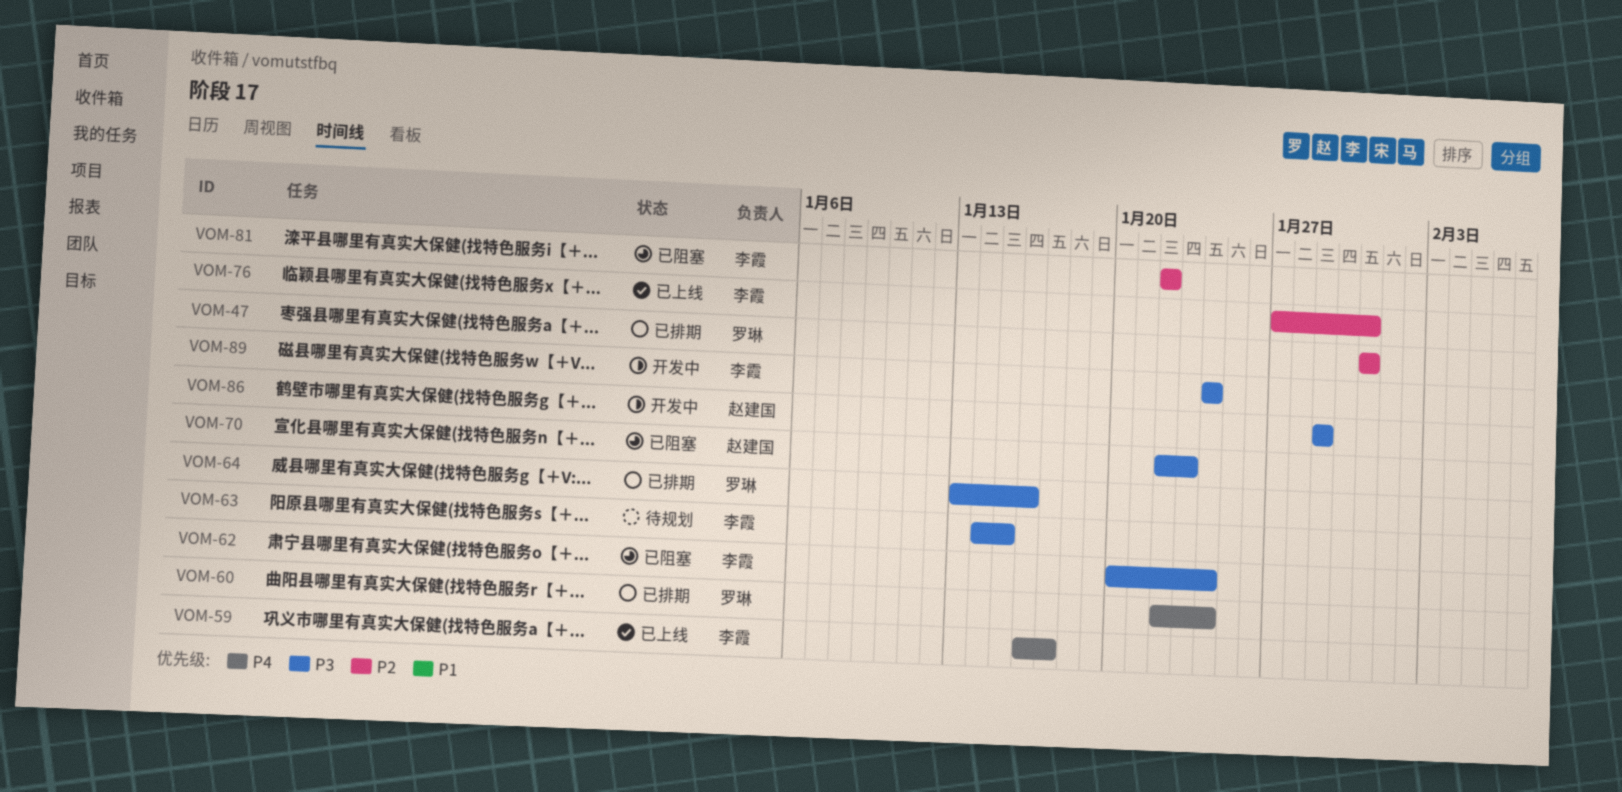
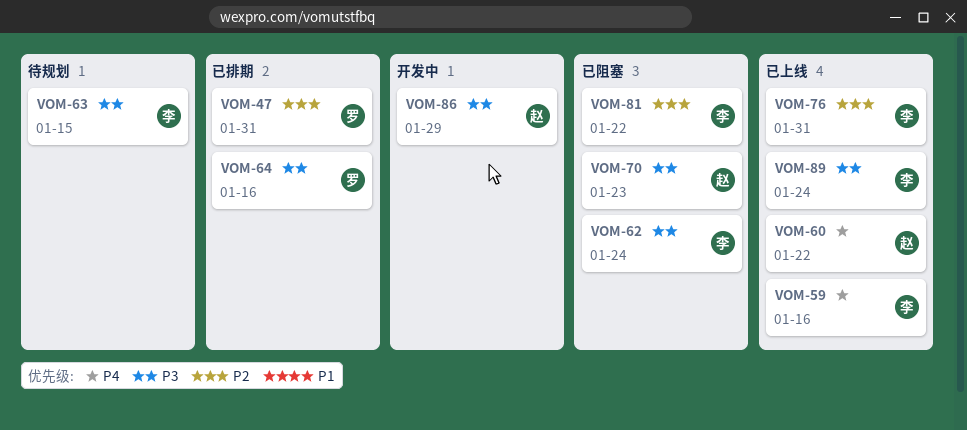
VOM-59, due: Jan 17 -> Jan 16
VOM-60, status: 已排期 -> 已上线
VOM-60, owner: 罗琳 -> 赵建国
VOM-60, due: Jan 24 -> Jan 22
VOM-89, status: 开发中 -> 已上线

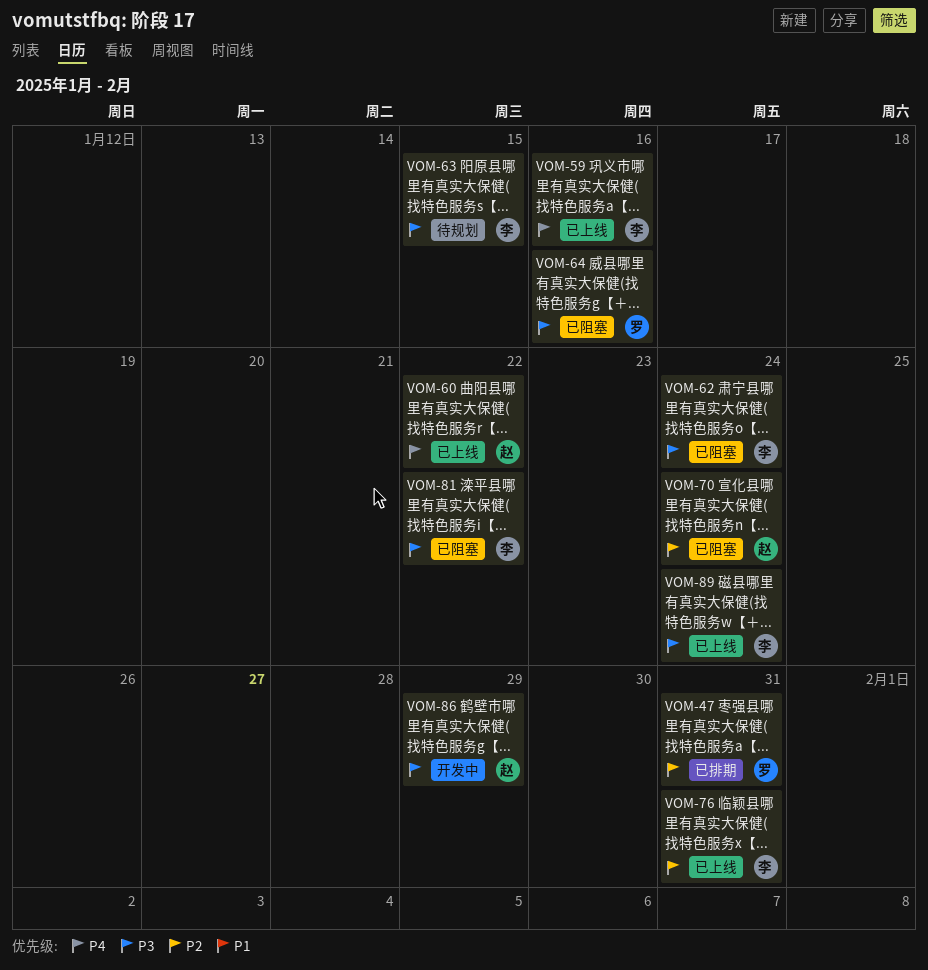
VOM-64, status: 已排期 -> 已阻塞
VOM-70, priority: P3 -> P2
VOM-70, due: Jan 23 -> Jan 24
VOM-81, priority: P2 -> P3

